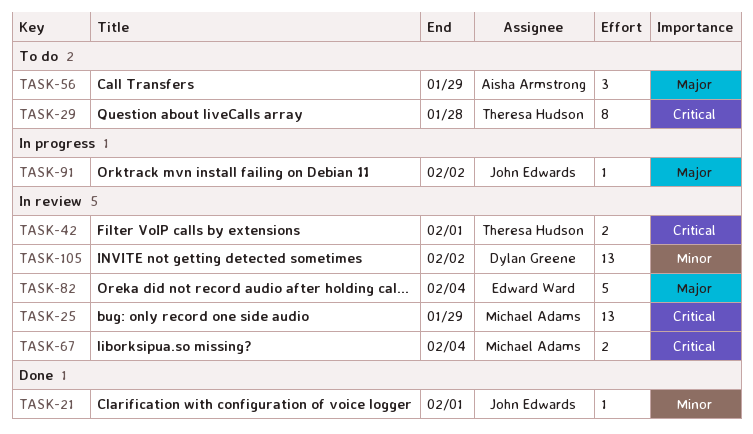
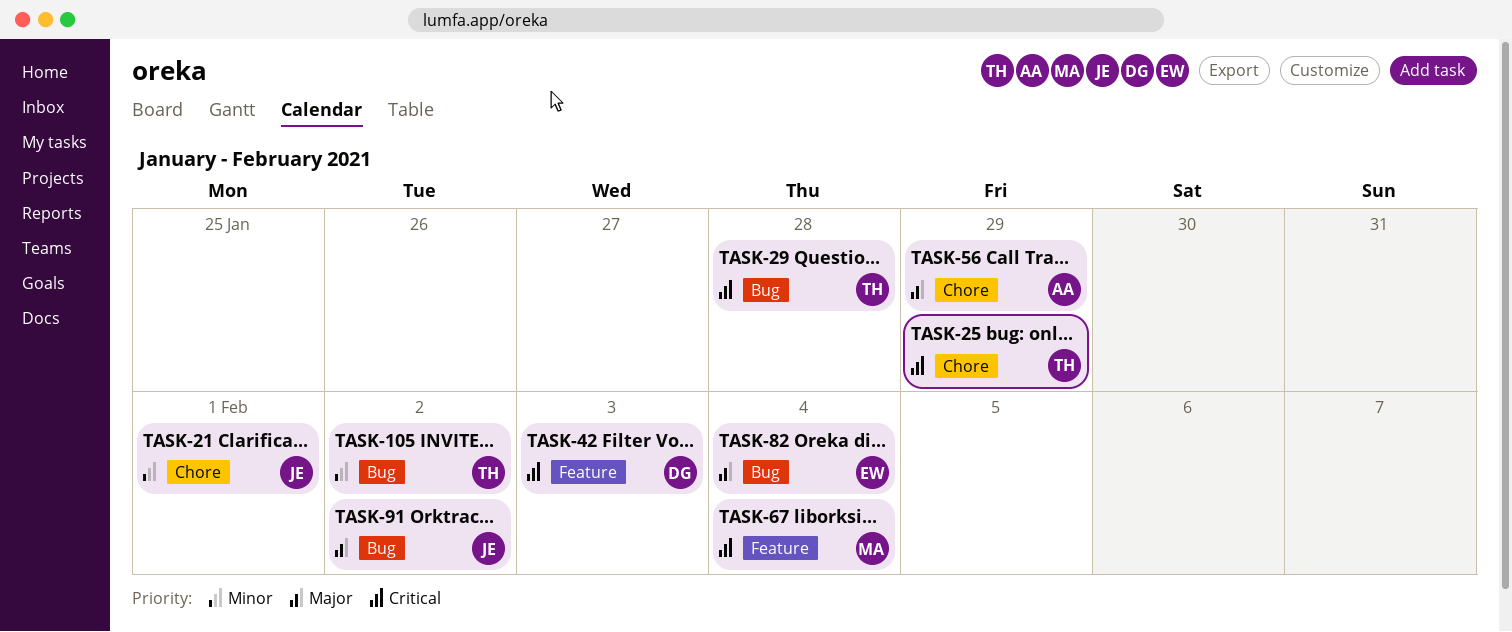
TASK-25, owner: Michael Adams -> Theresa Hudson
TASK-42, owner: Theresa Hudson -> Dylan Greene
TASK-42, due: Feb 1 -> Feb 3
TASK-105, owner: Dylan Greene -> Theresa Hudson

